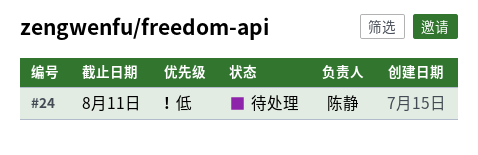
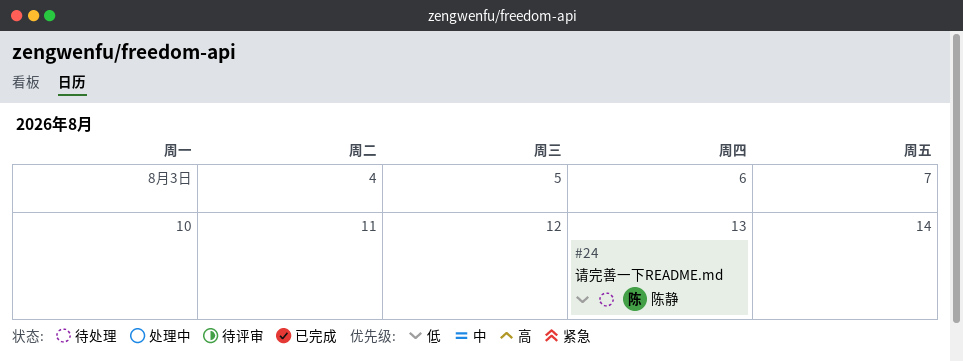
#24, due: Aug 11 -> Aug 13

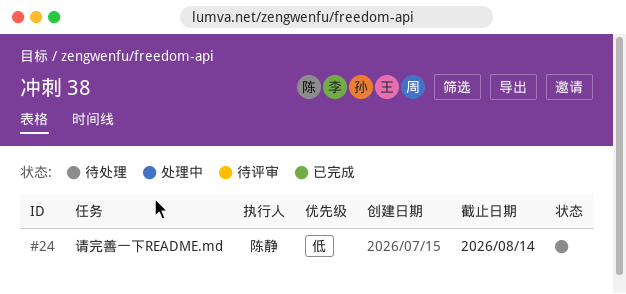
#24, due: Aug 13 -> Aug 14

